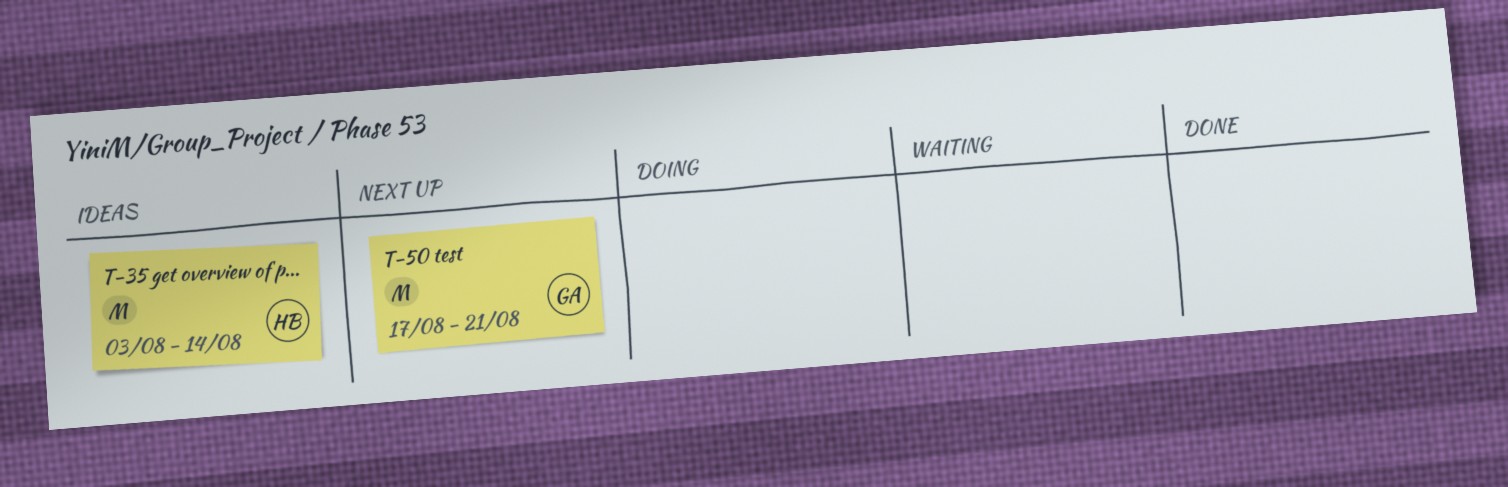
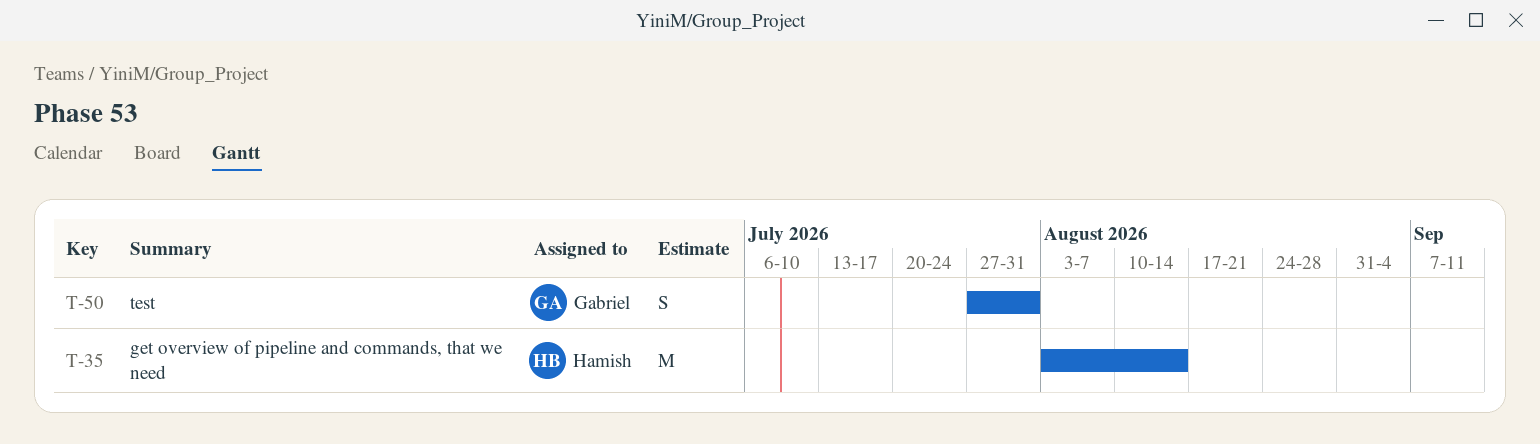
T-50, estimate: M -> S
T-50, start: Aug 17 -> Jul 27
T-50, due: Aug 21 -> Jul 31

